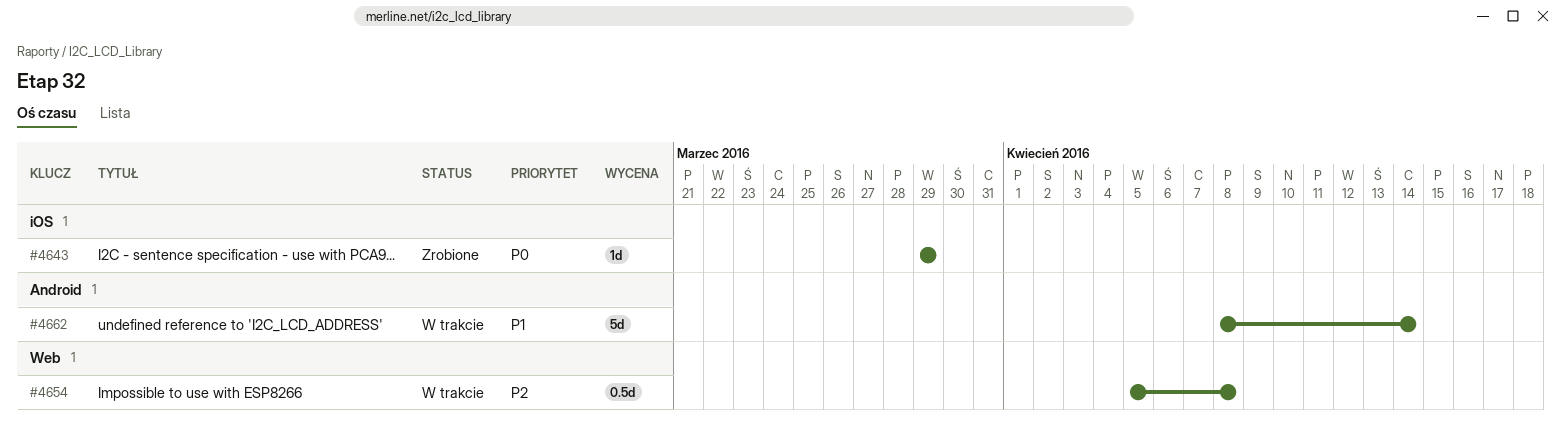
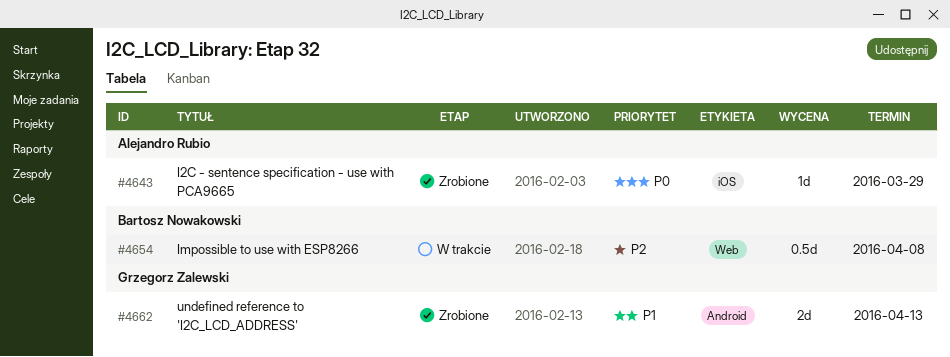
#4662, status: W trakcie -> Zrobione
#4662, estimate: 5d -> 2d
#4662, due: Apr 14 -> Apr 13

